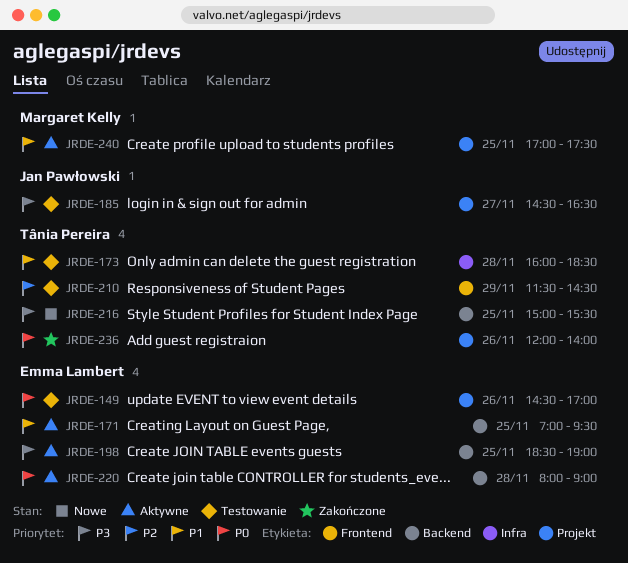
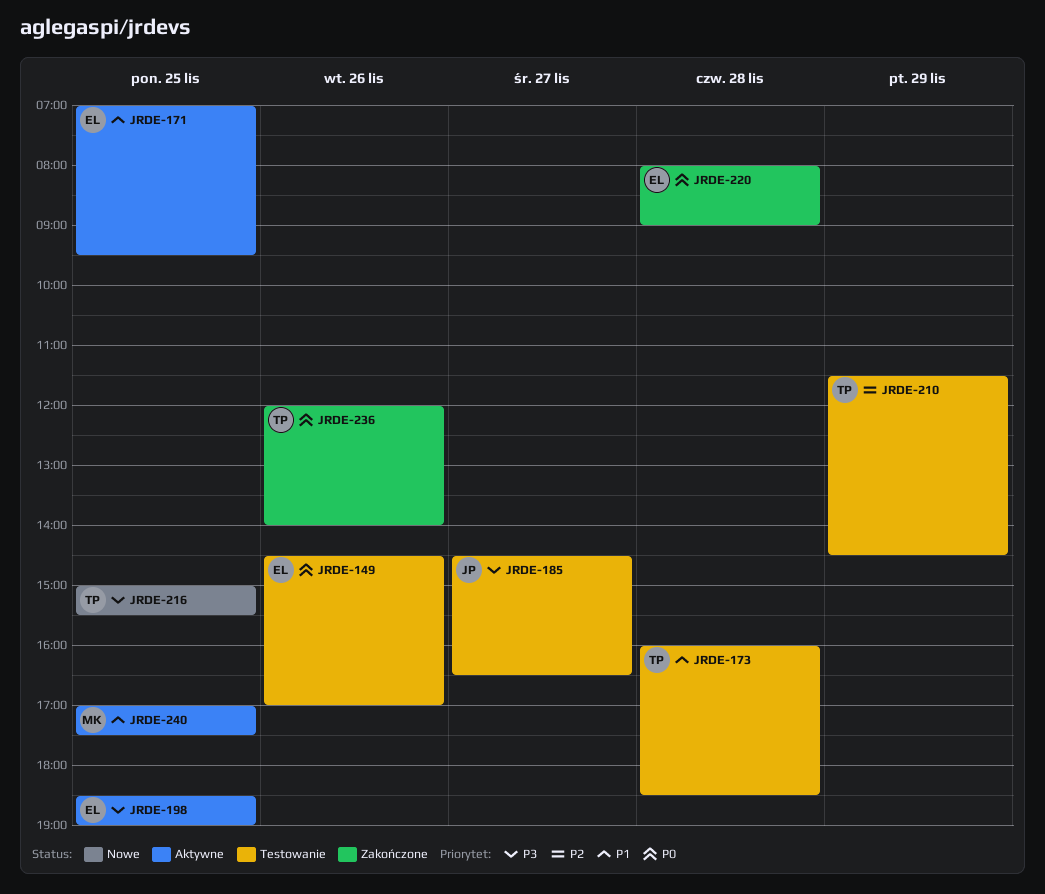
JRDE-220, status: Aktywne -> Zakończone

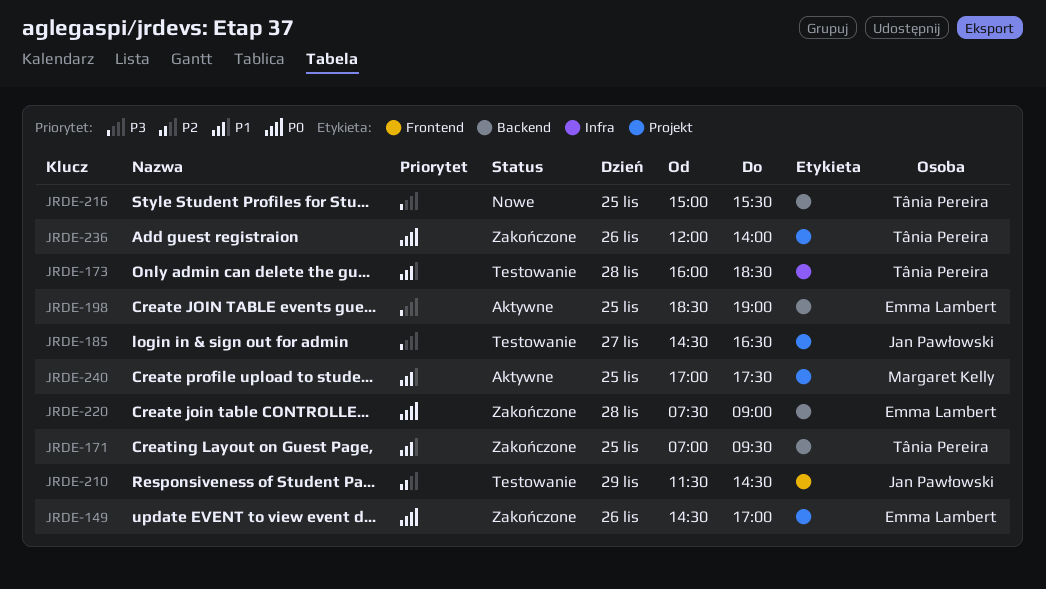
JRDE-149, status: Testowanie -> Zakończone
JRDE-171, status: Aktywne -> Zakończone
JRDE-171, owner: Emma Lambert -> Tânia Pereira
JRDE-210, owner: Tânia Pereira -> Jan Pawłowski
JRDE-220, begins: 08:00 -> 07:30

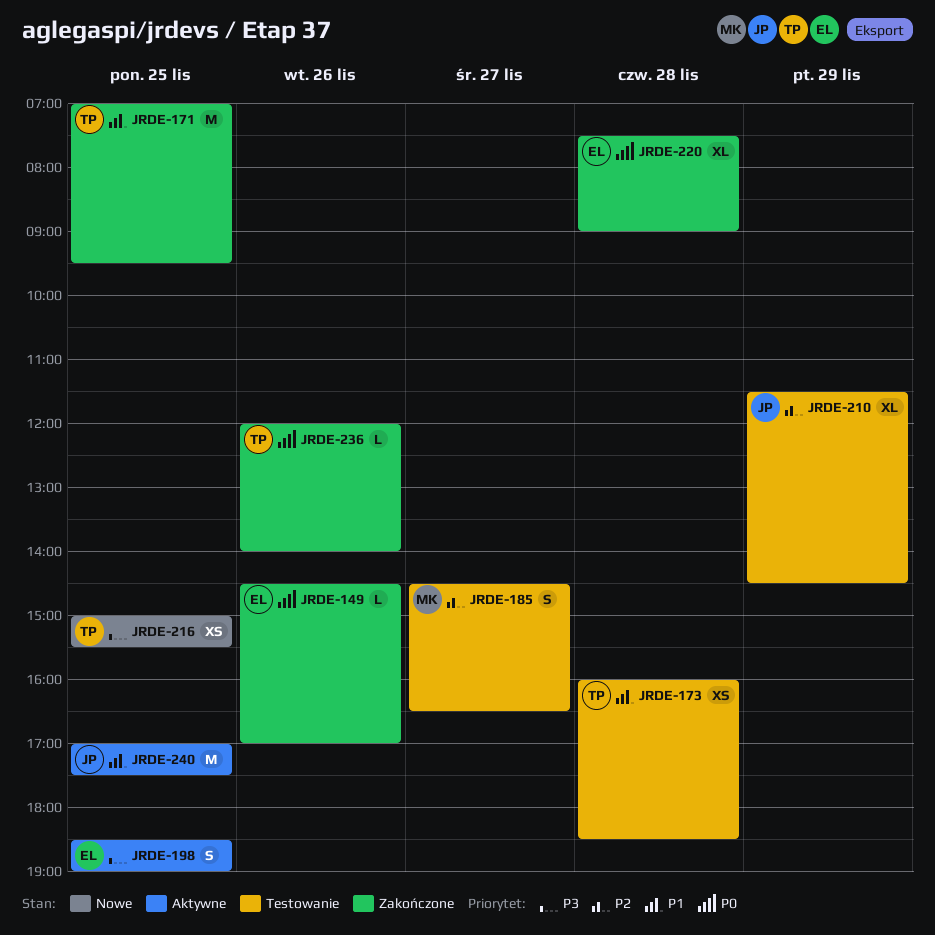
JRDE-185, owner: Jan Pawłowski -> Margaret Kelly
JRDE-185, priority: P3 -> P2
JRDE-240, owner: Margaret Kelly -> Jan Pawłowski

